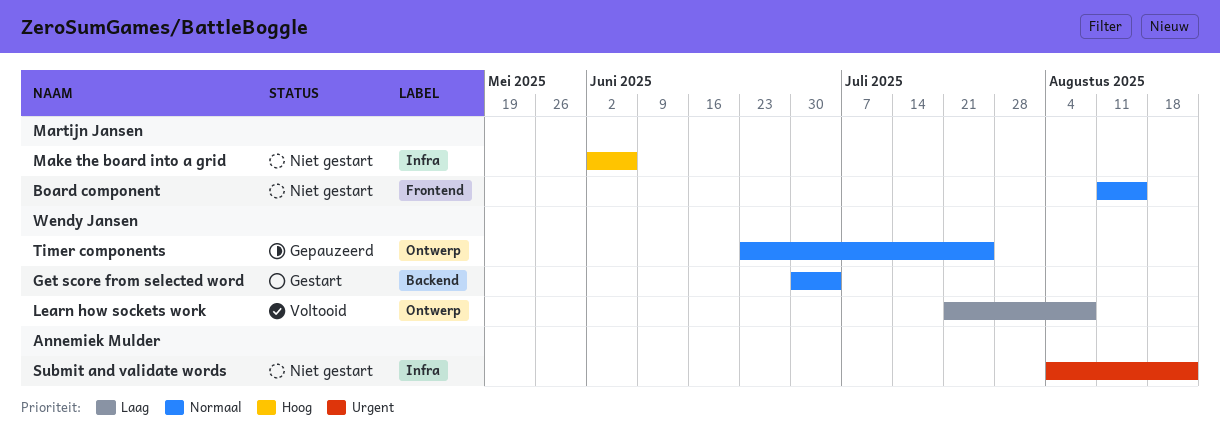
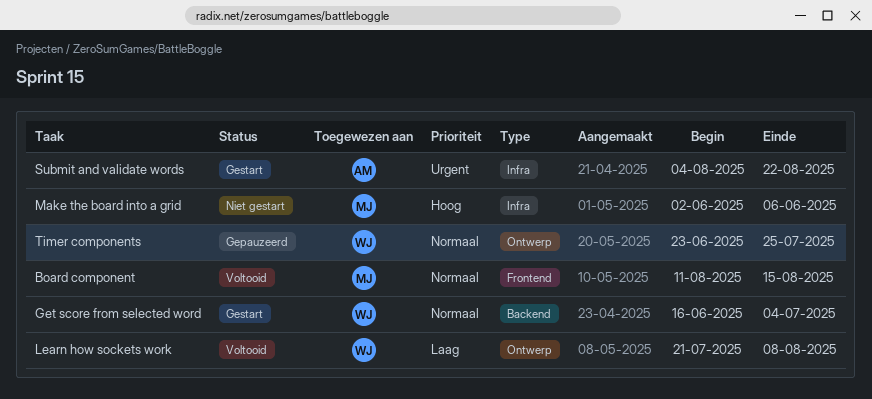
Board component, status: Niet gestart -> Voltooid
Get score from selected word, start: Jun 30 -> Jun 16
Submit and validate words, status: Niet gestart -> Gestart

